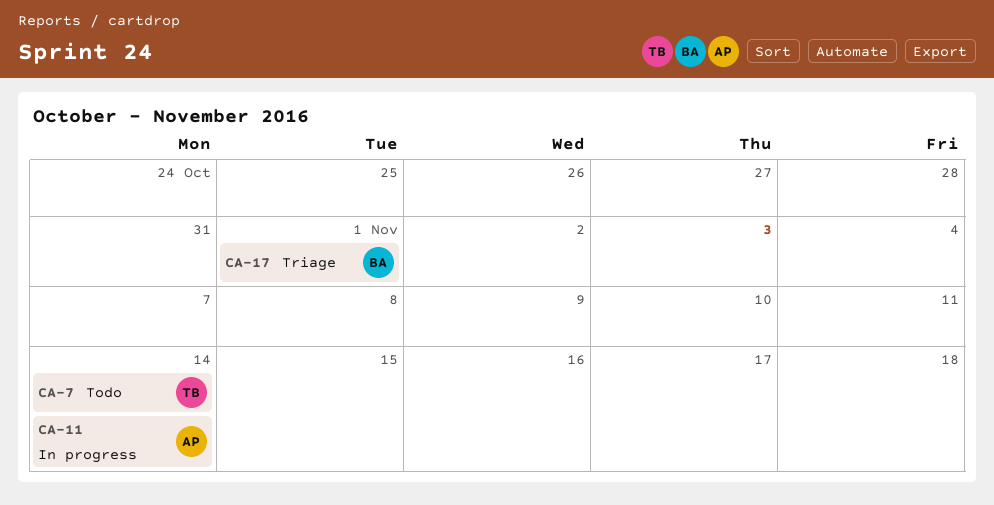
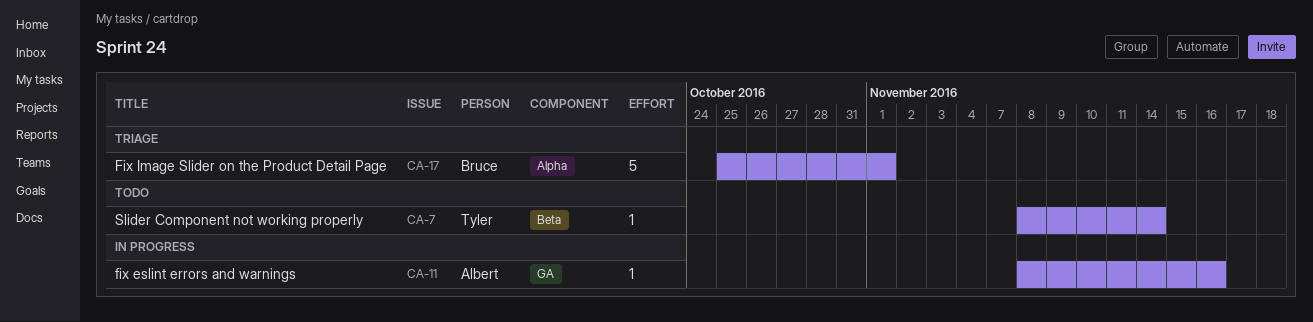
CA-11, due: Nov 14 -> Nov 16

